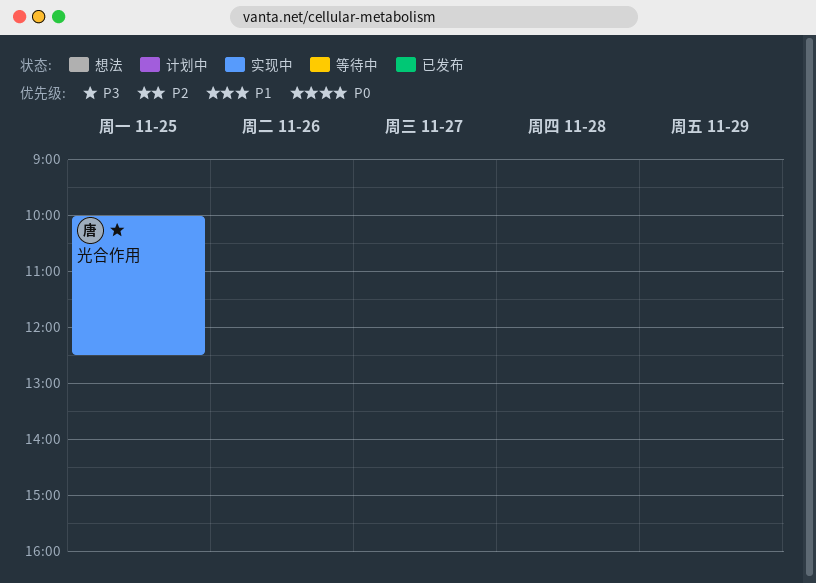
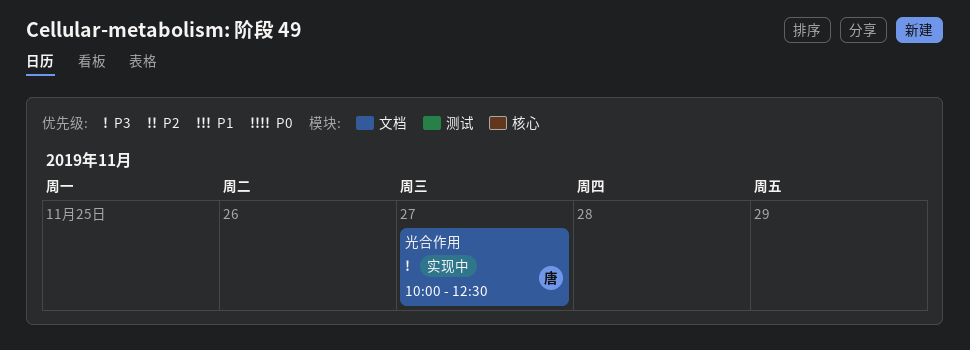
光合作用, day: Nov 25 -> Nov 27

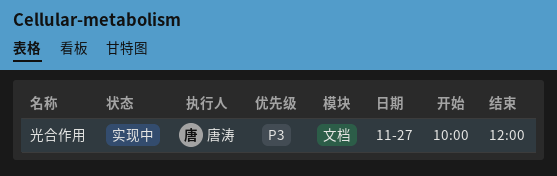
光合作用, ends: 12:30 -> 12:00

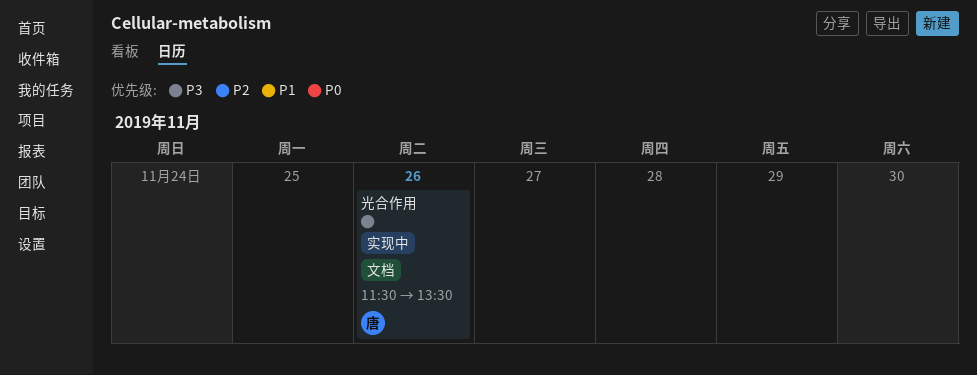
光合作用, day: Nov 27 -> Nov 26
光合作用, begins: 10:00 -> 11:30
光合作用, ends: 12:00 -> 13:30

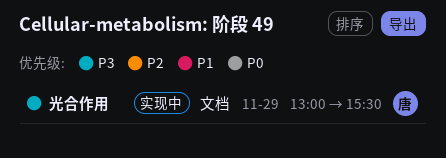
光合作用, day: Nov 26 -> Nov 29
光合作用, begins: 11:30 -> 13:00
光合作用, ends: 13:30 -> 15:30

